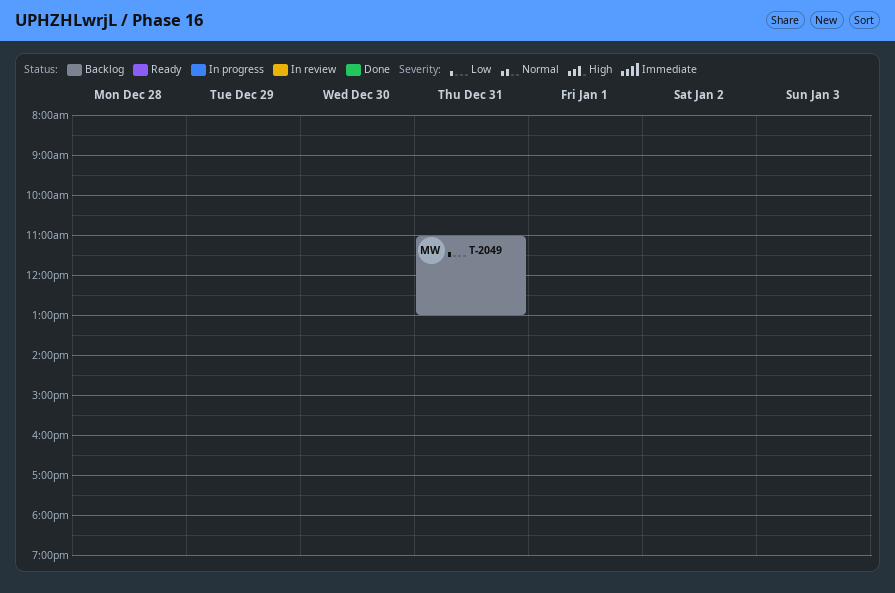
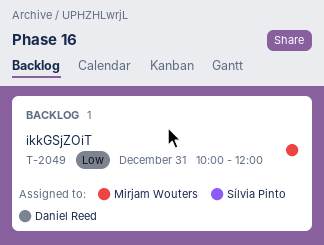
T-2049, begins: 11:00 -> 10:00
T-2049, ends: 13:00 -> 12:00

